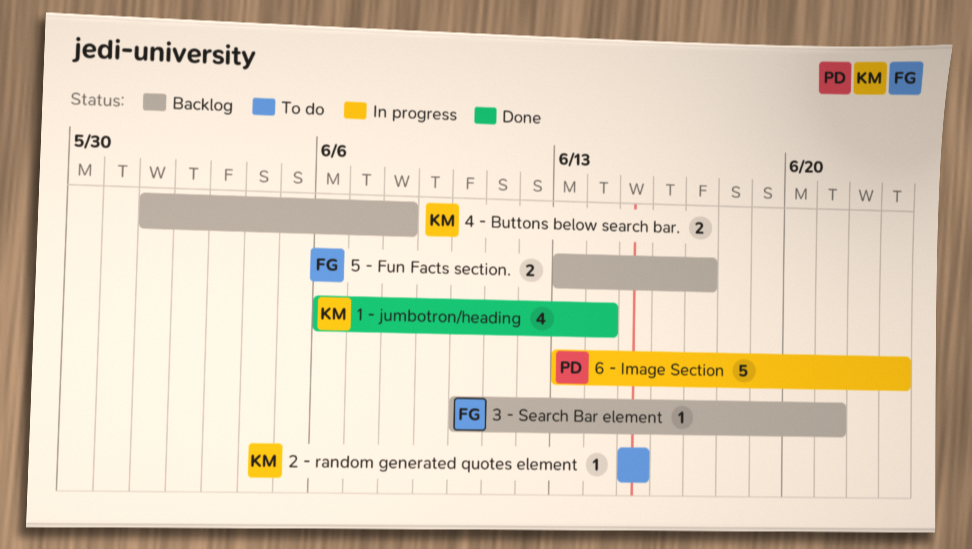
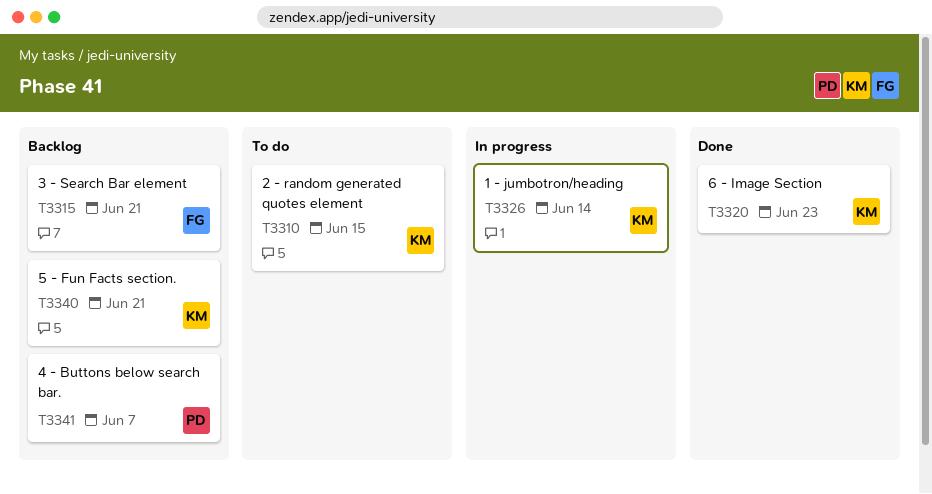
1 - jumbotron/heading, status: Done -> In progress
4 - Buttons below search bar., owner: KM -> PD
4 - Buttons below search bar., due: Jun 8 -> Jun 7
5 - Fun Facts section., owner: FG -> KM
5 - Fun Facts section., due: Jun 17 -> Jun 21
6 - Image Section, status: In progress -> Done
6 - Image Section, owner: PD -> KM

